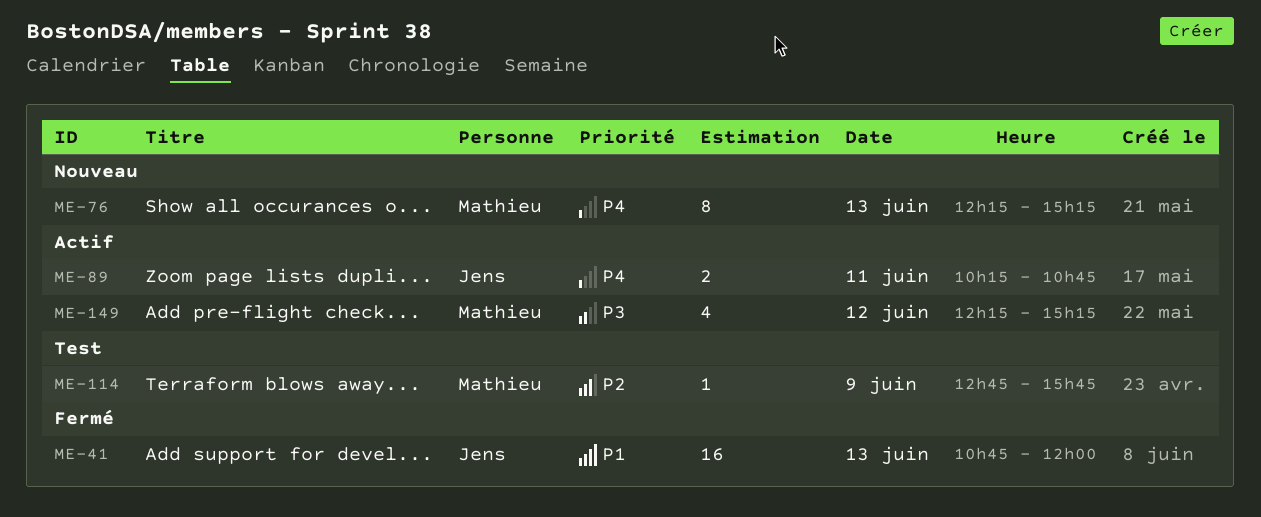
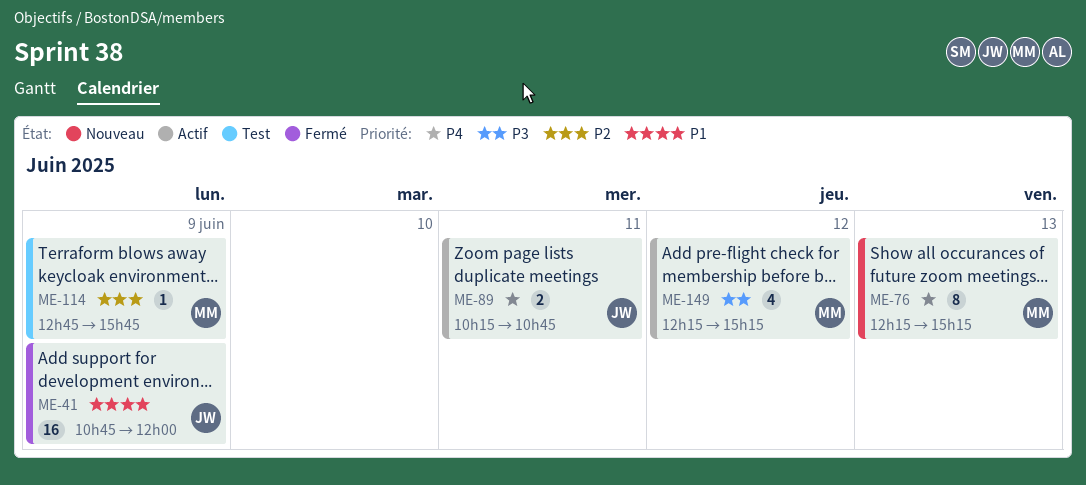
ME-41, day: Jun 13 -> Jun 9

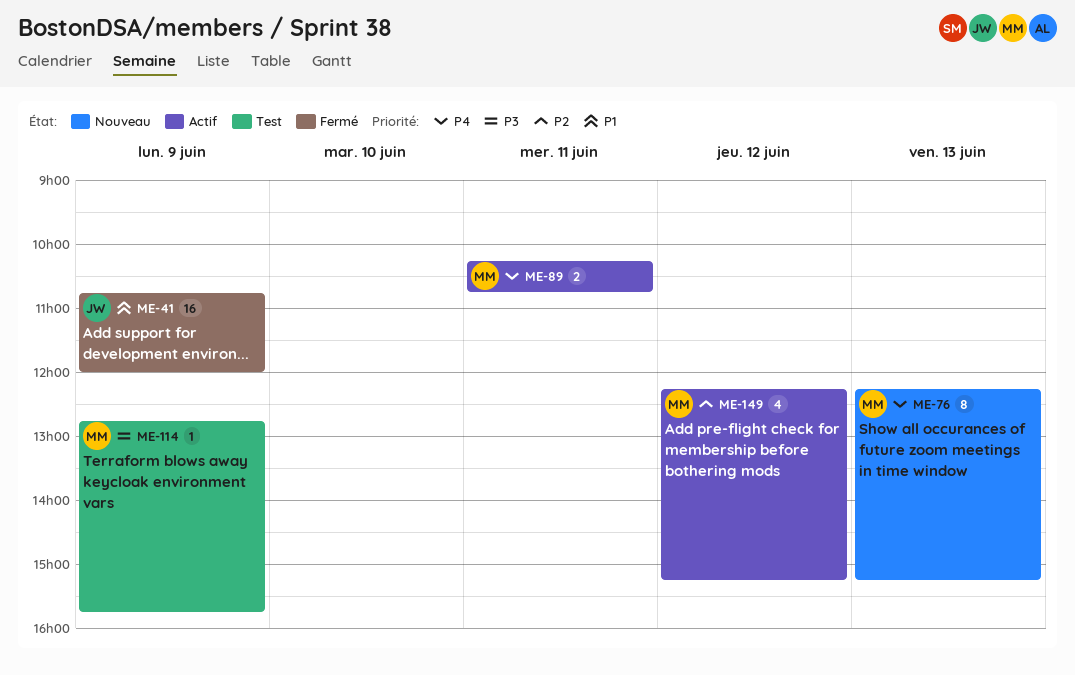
ME-89, owner: JW -> MM
ME-114, priority: P2 -> P3
ME-149, priority: P3 -> P2

